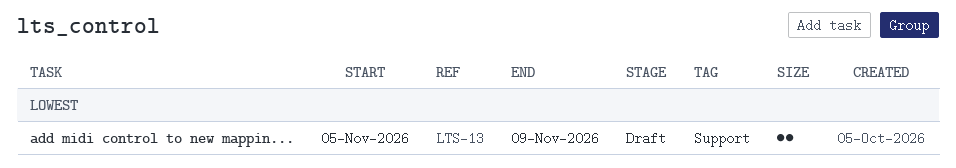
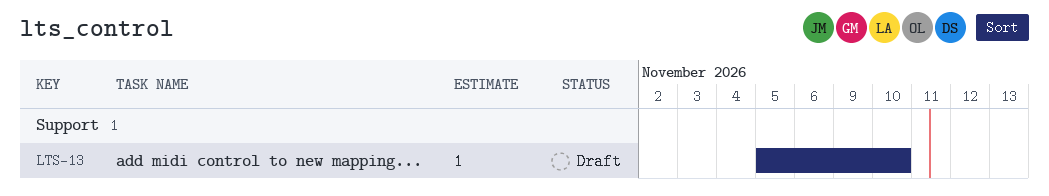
LTS-13, estimate: 2 -> 1
LTS-13, due: Nov 9 -> Nov 10

